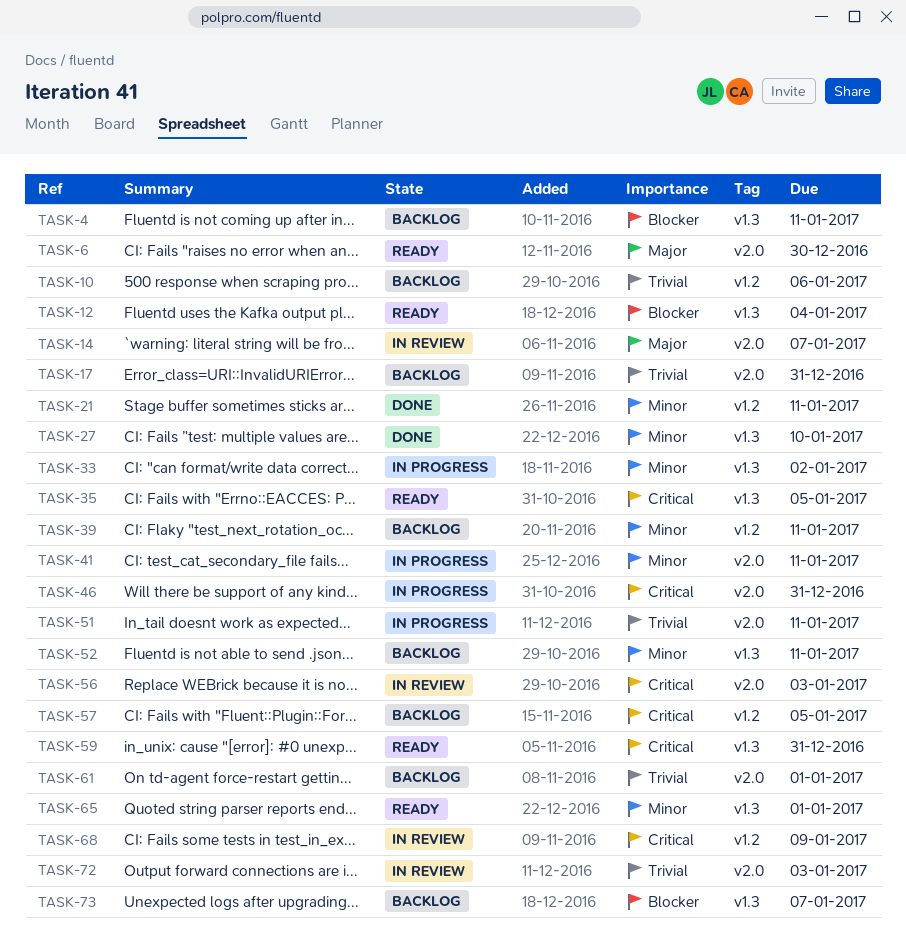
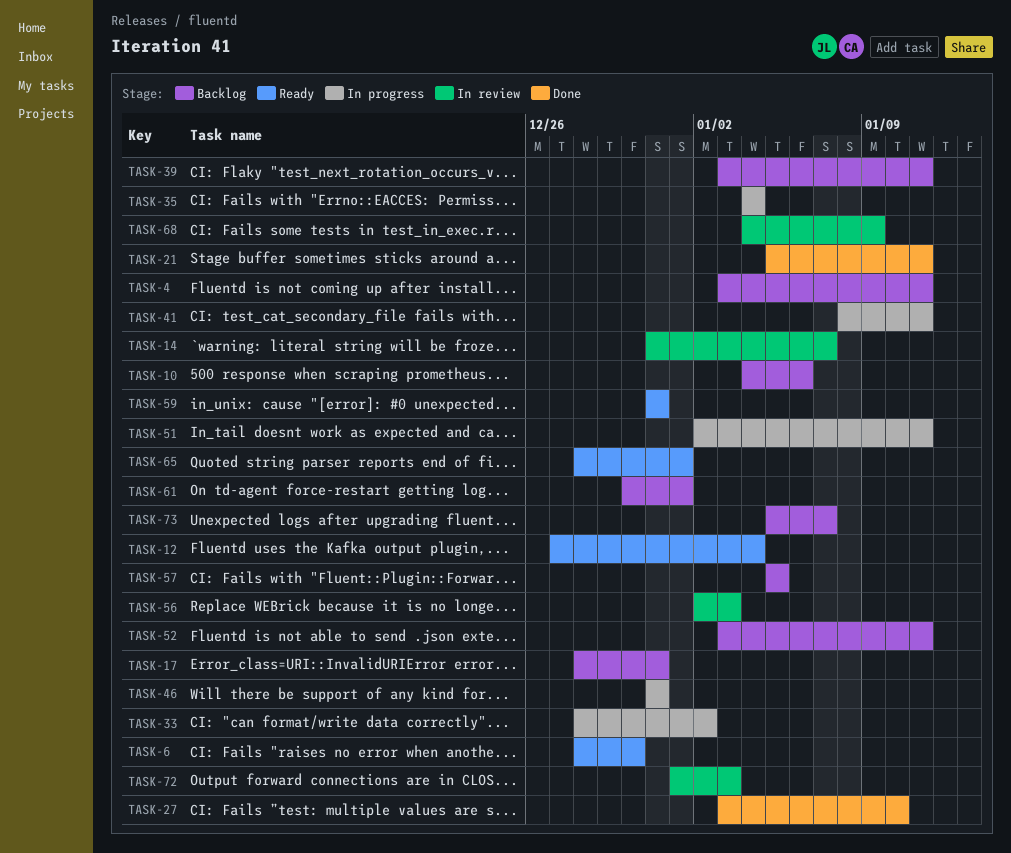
TASK-35, status: Ready -> In progress
TASK-35, due: Jan 5 -> Jan 4

